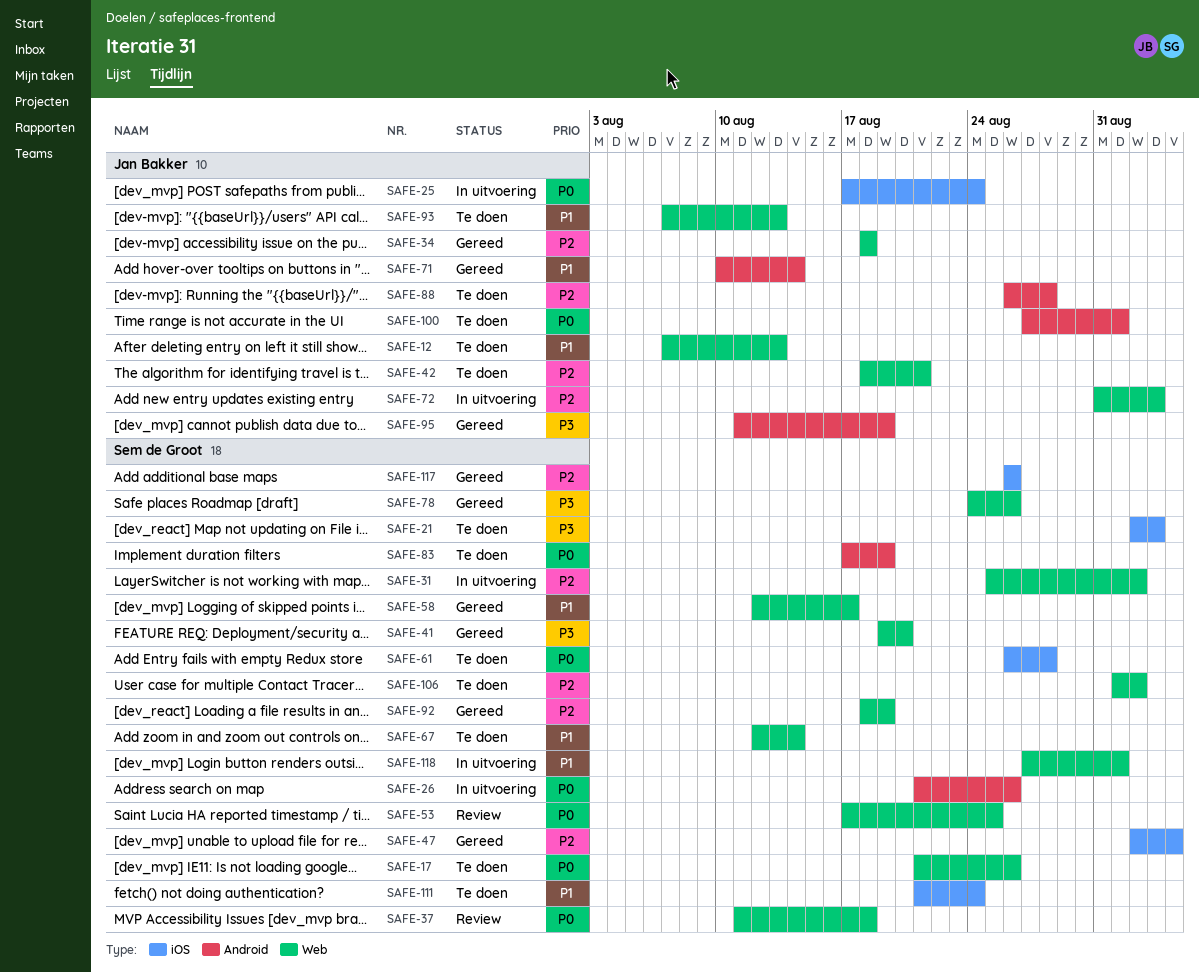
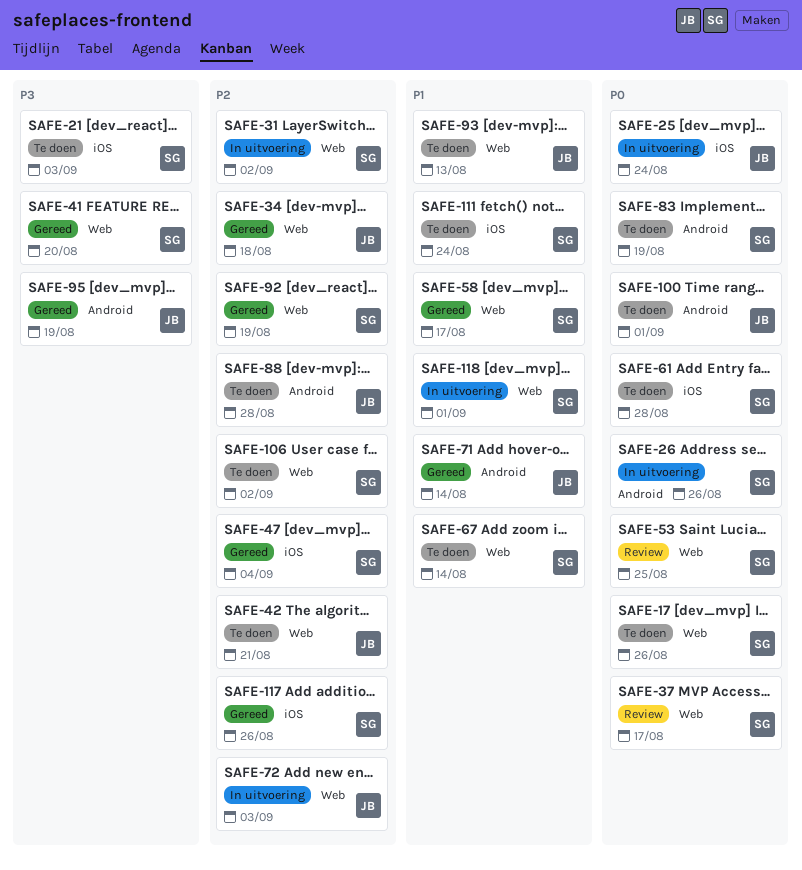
SAFE-12: present -> none
SAFE-37, due: Aug 18 -> Aug 17
SAFE-78: present -> none

